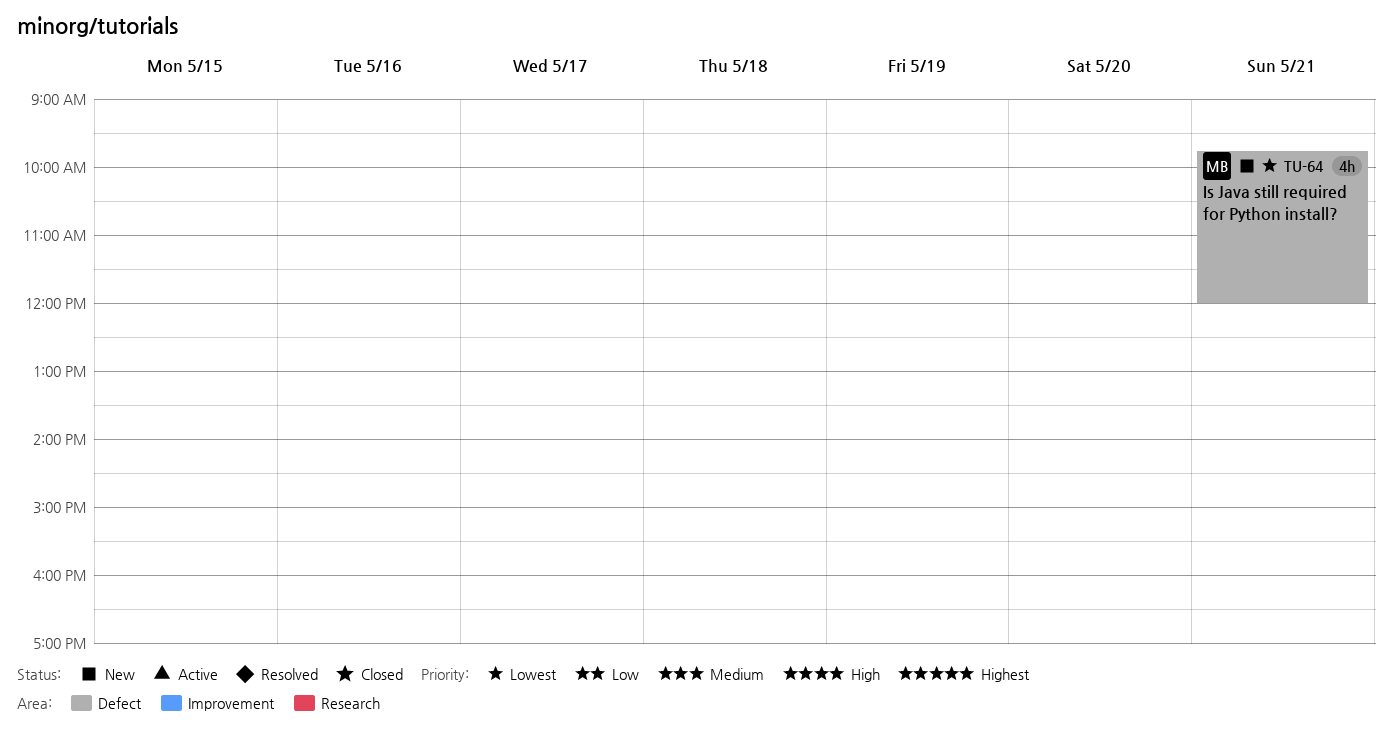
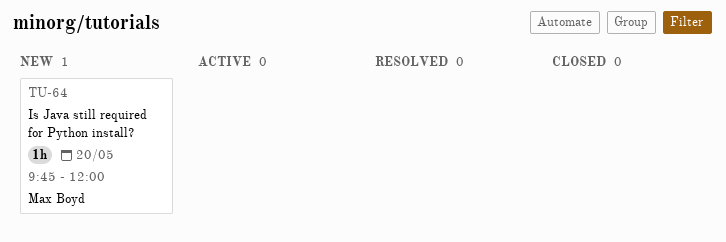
TU-64, estimate: 4h -> 1h
TU-64, day: May 21 -> May 20

